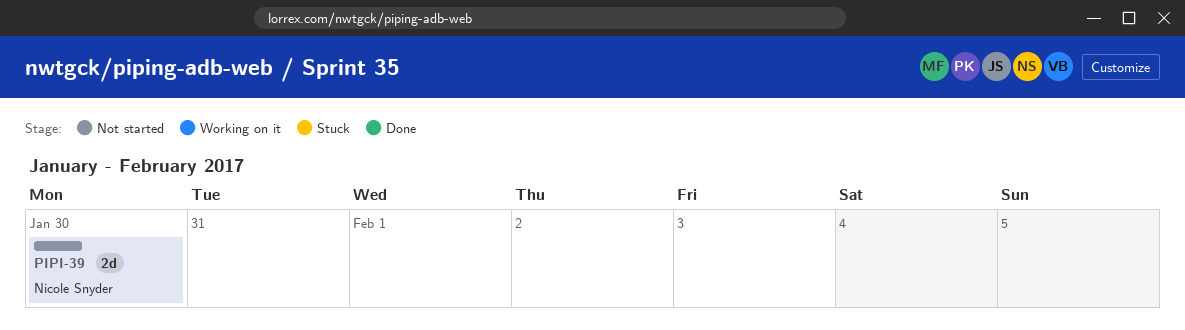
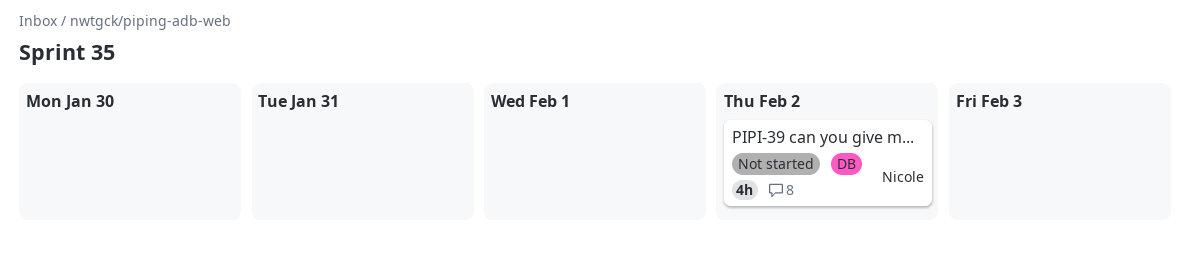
PIPI-39, estimate: 2d -> 4h
PIPI-39, due: Jan 30 -> Feb 2

